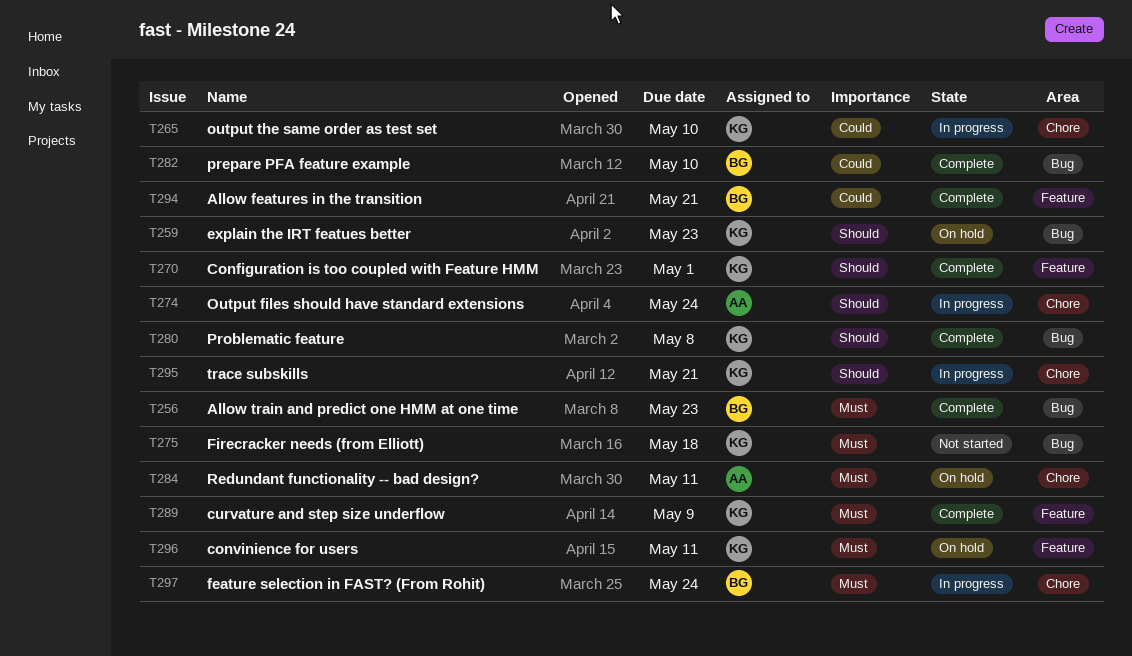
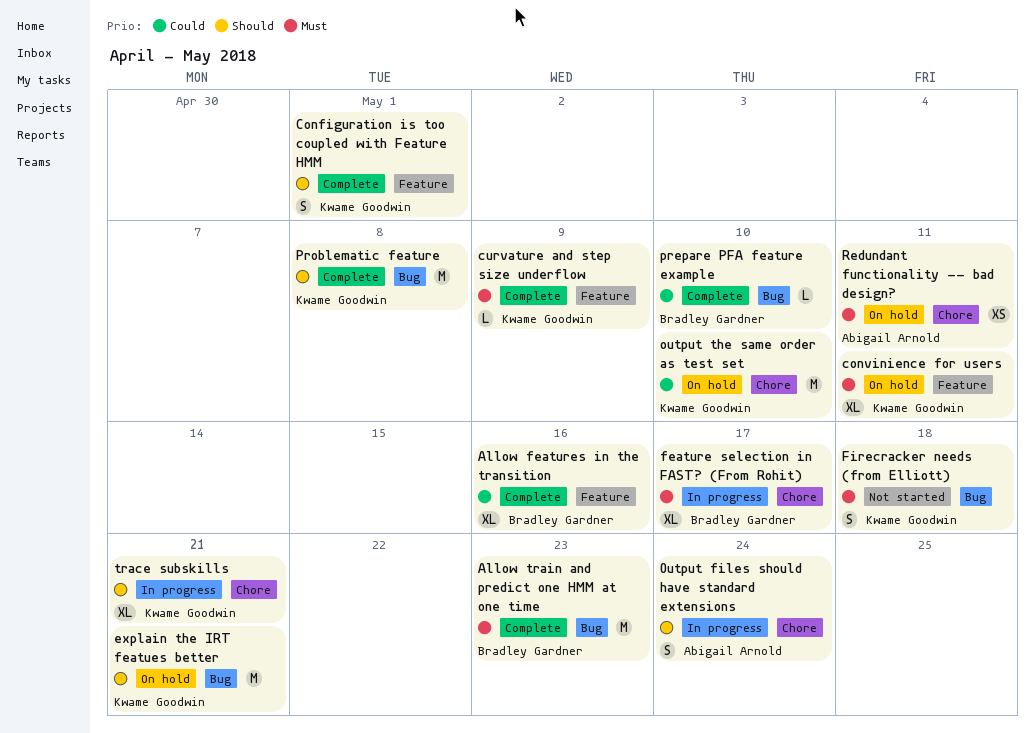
Allow features in the transition, due: May 21 -> May 16
explain the IRT featues better, due: May 23 -> May 21
feature selection in FAST? (From Rohit), due: May 24 -> May 17
output the same order as test set, status: In progress -> On hold

